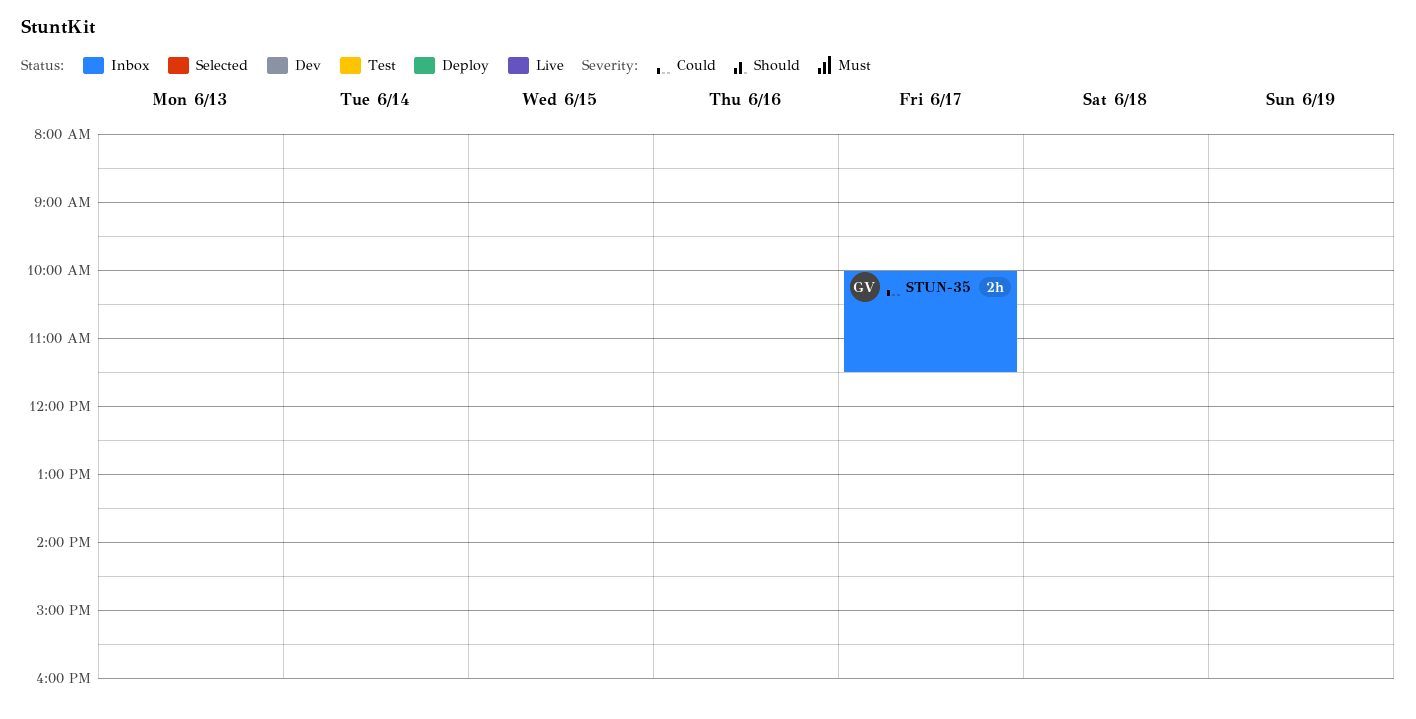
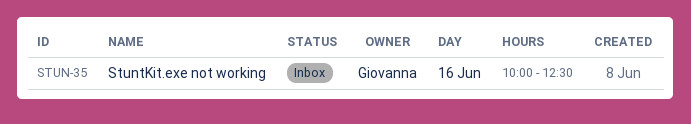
STUN-35, day: Jun 17 -> Jun 16
STUN-35, ends: 11:30 -> 12:30

